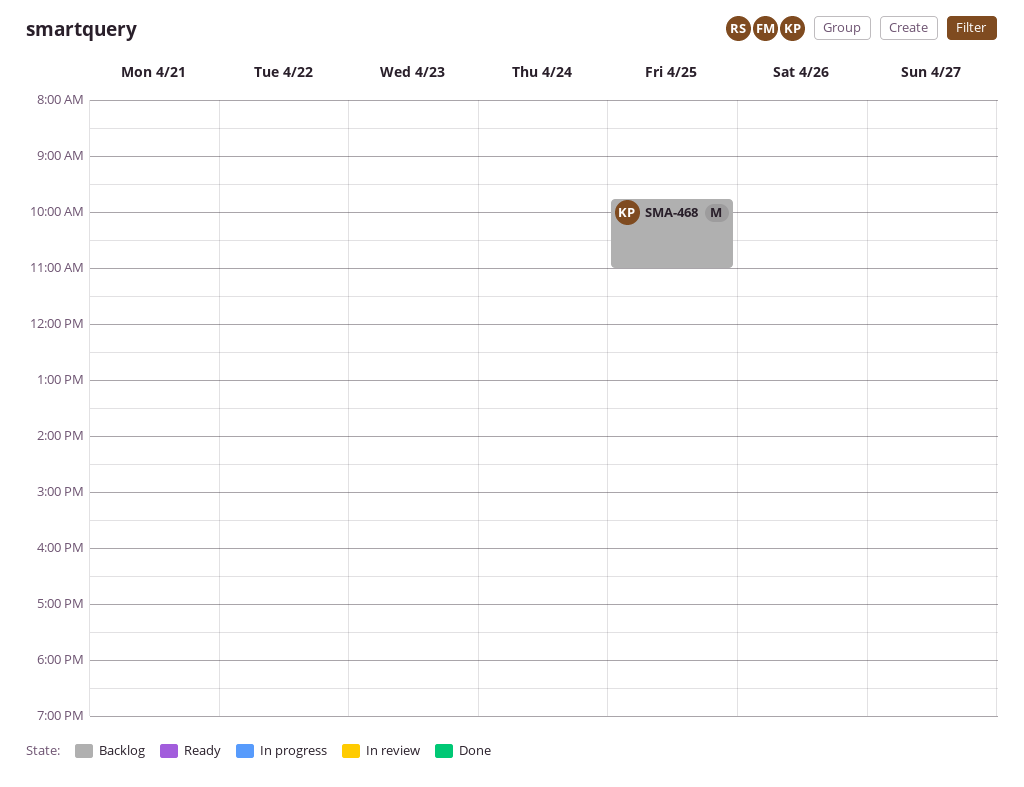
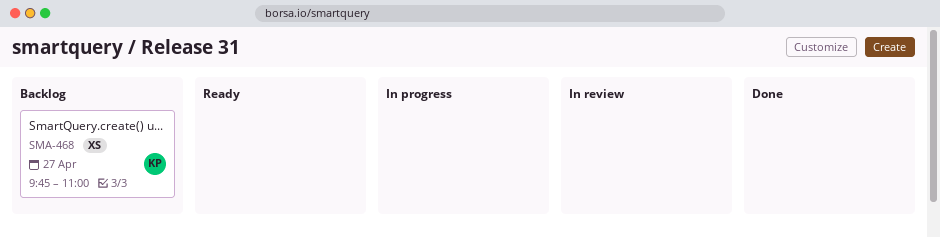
SMA-468, estimate: M -> XS
SMA-468, day: Apr 25 -> Apr 27

